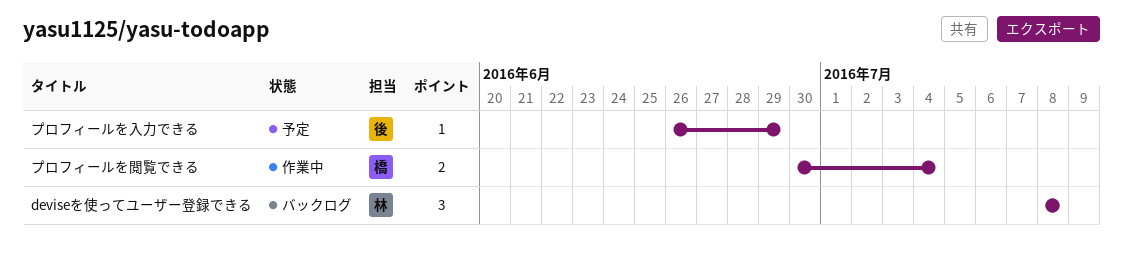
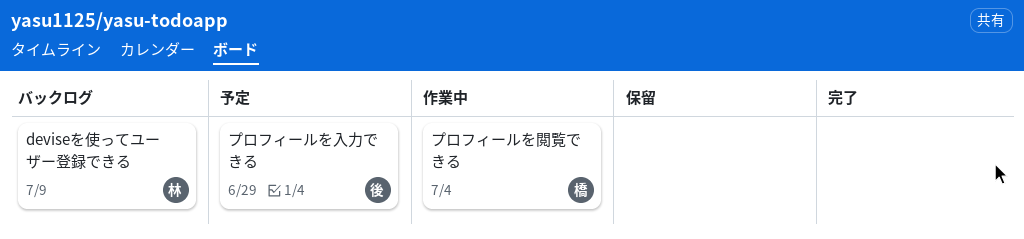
deviseを使ってユーザー登録できる, due: Jul 8 -> Jul 9

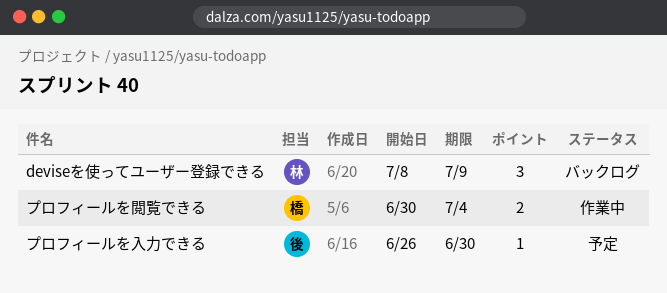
プロフィールを入力できる, due: Jun 29 -> Jun 30

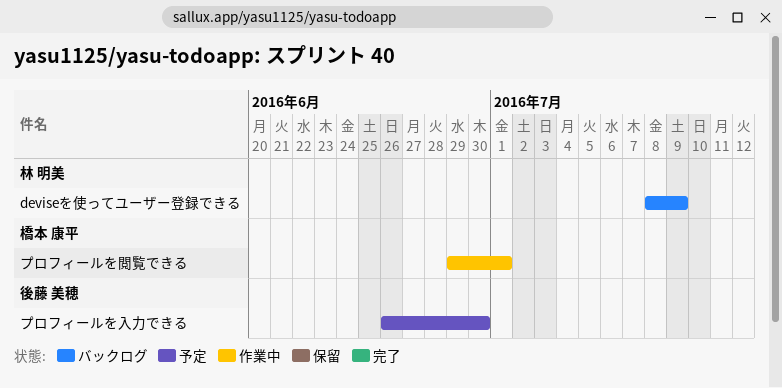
プロフィールを閲覧できる, start: Jun 30 -> Jun 29
プロフィールを閲覧できる, due: Jul 4 -> Jul 1

